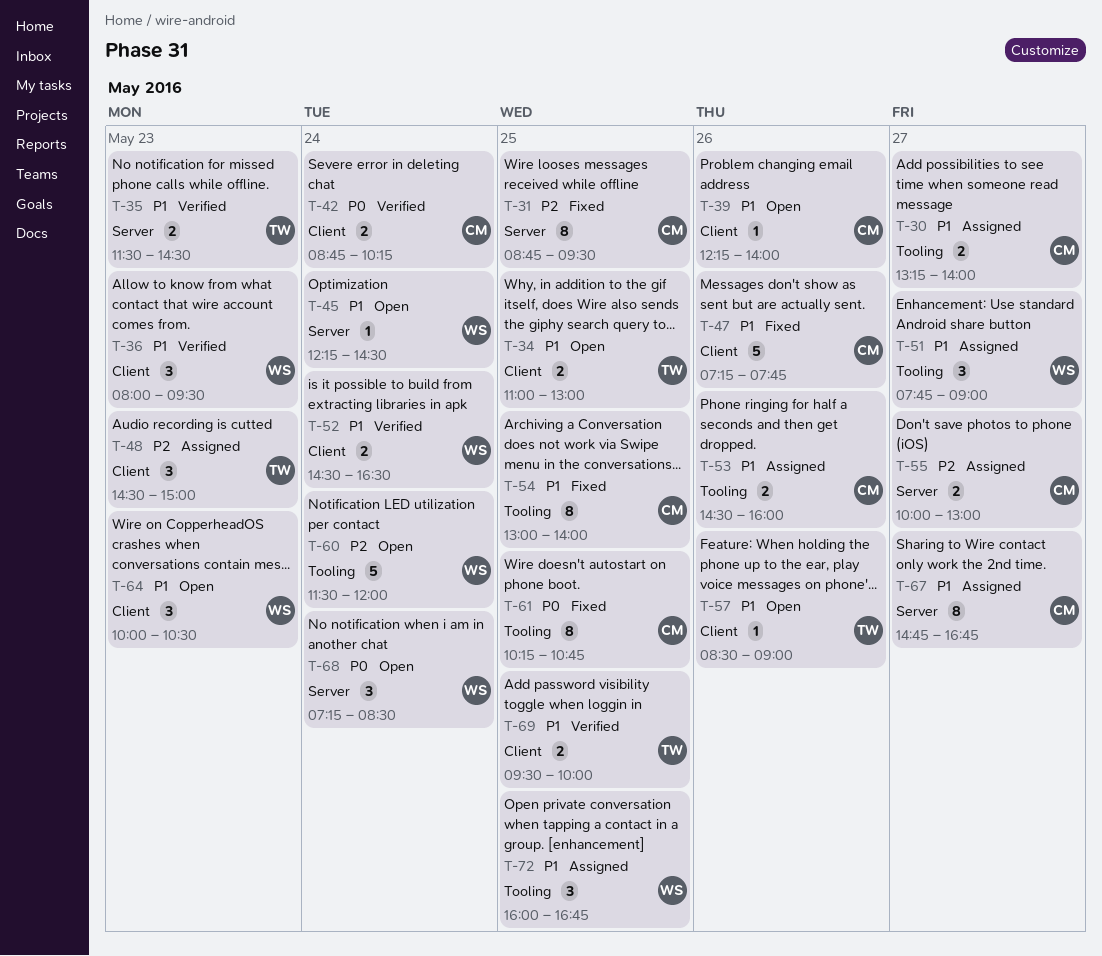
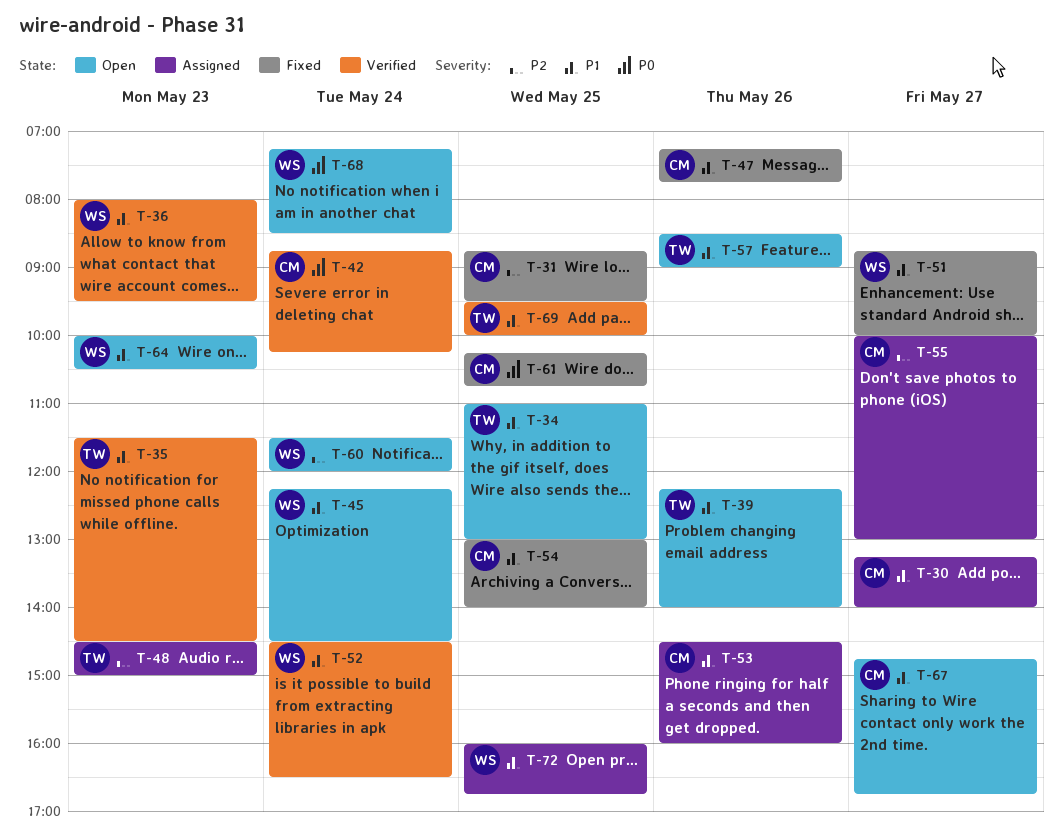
T-39, owner: CM -> TW
T-51, status: Assigned -> Fixed
T-51, begins: 07:45 -> 08:45
T-51, ends: 09:00 -> 10:00
T-67, status: Assigned -> Open

